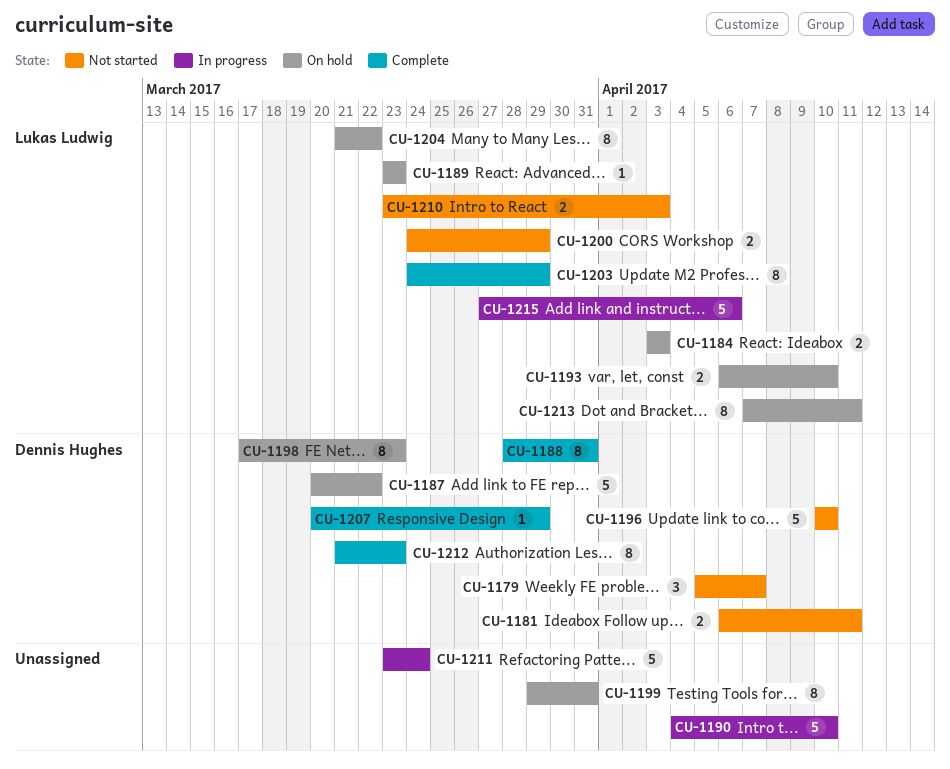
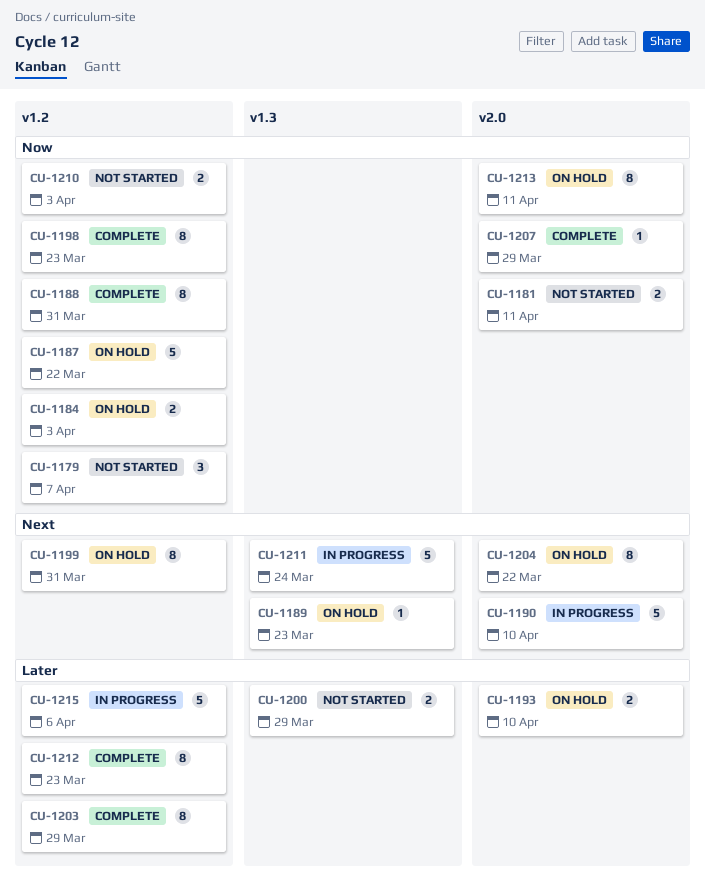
CU-1196: present -> none
CU-1198, status: On hold -> Complete

